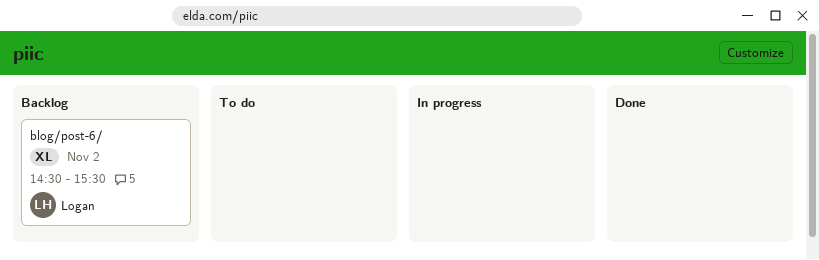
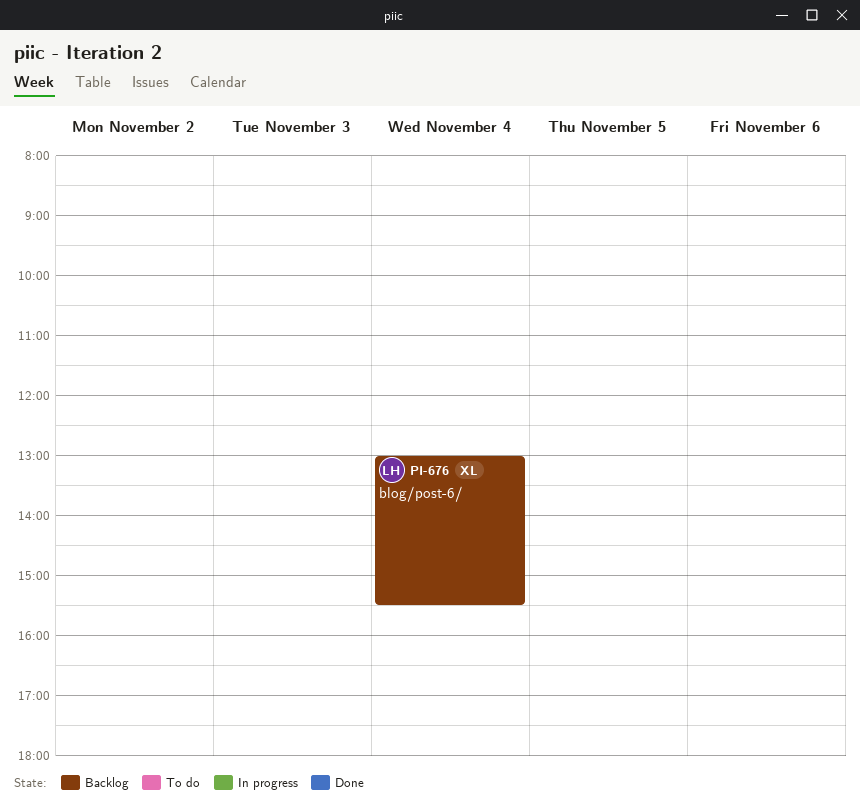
blog/post-6/, day: Nov 2 -> Nov 4
blog/post-6/, begins: 14:30 -> 13:00

